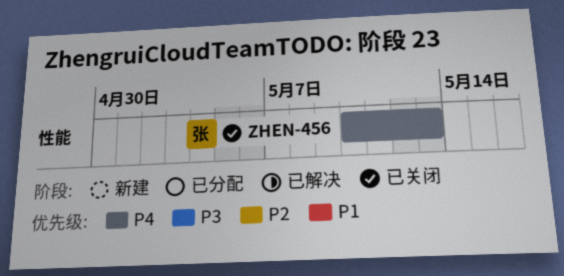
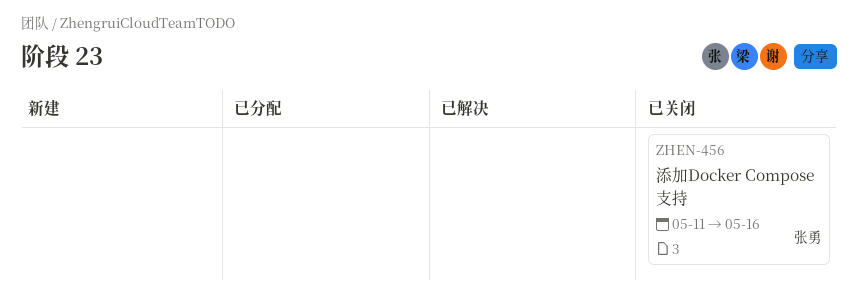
ZHEN-456, start: May 10 -> May 11
ZHEN-456, due: May 13 -> May 16

